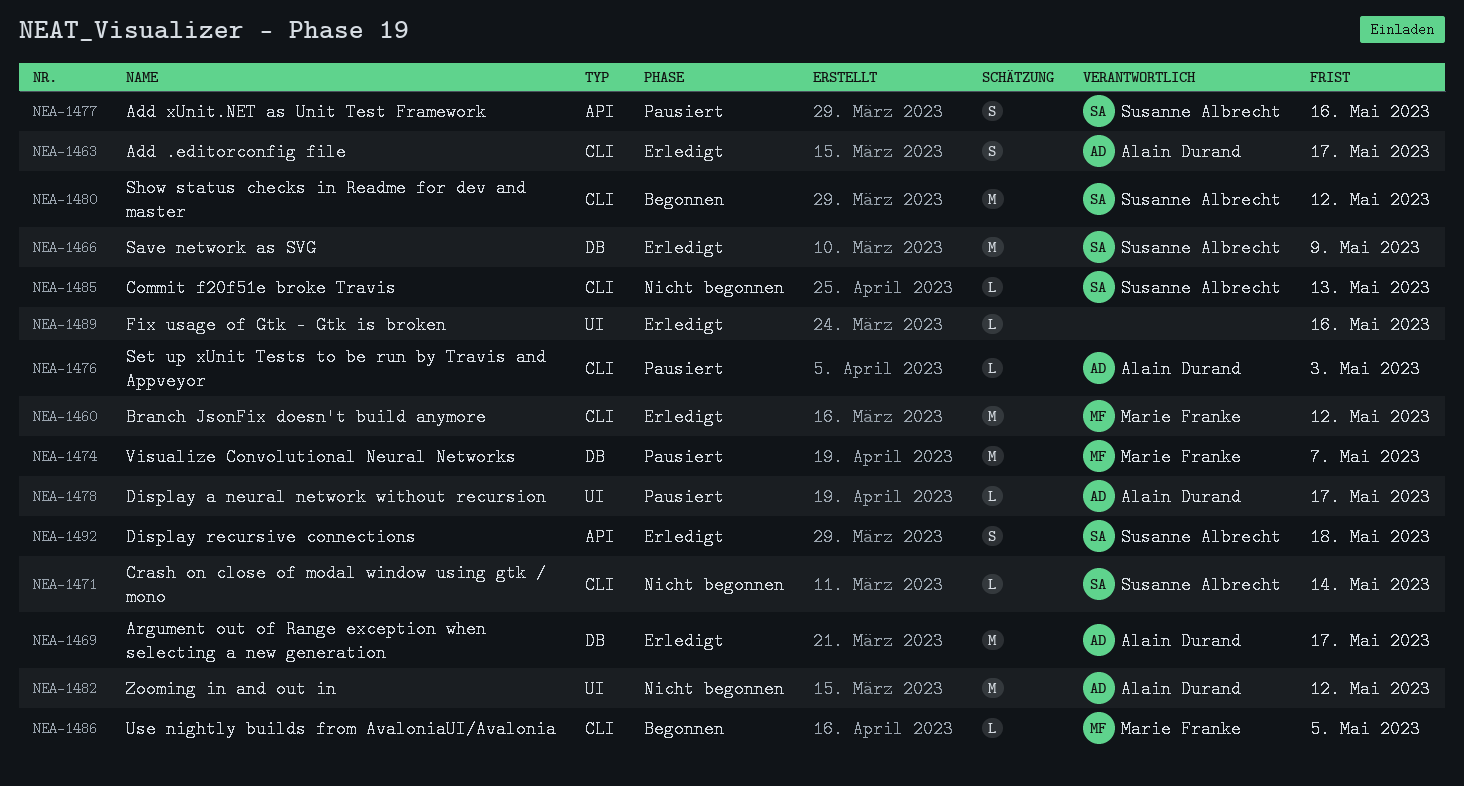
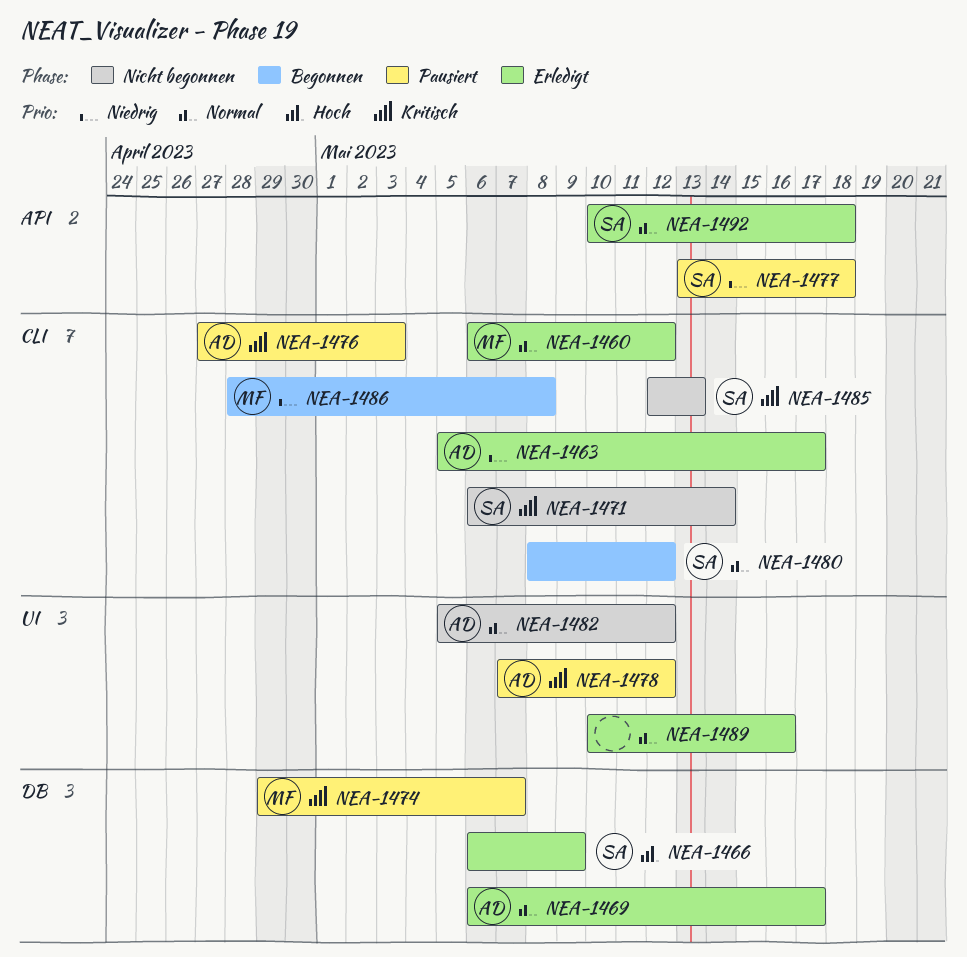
NEA-1477, due: May 16 -> May 18
NEA-1478, due: May 17 -> May 12
NEA-1486, due: May 5 -> May 8

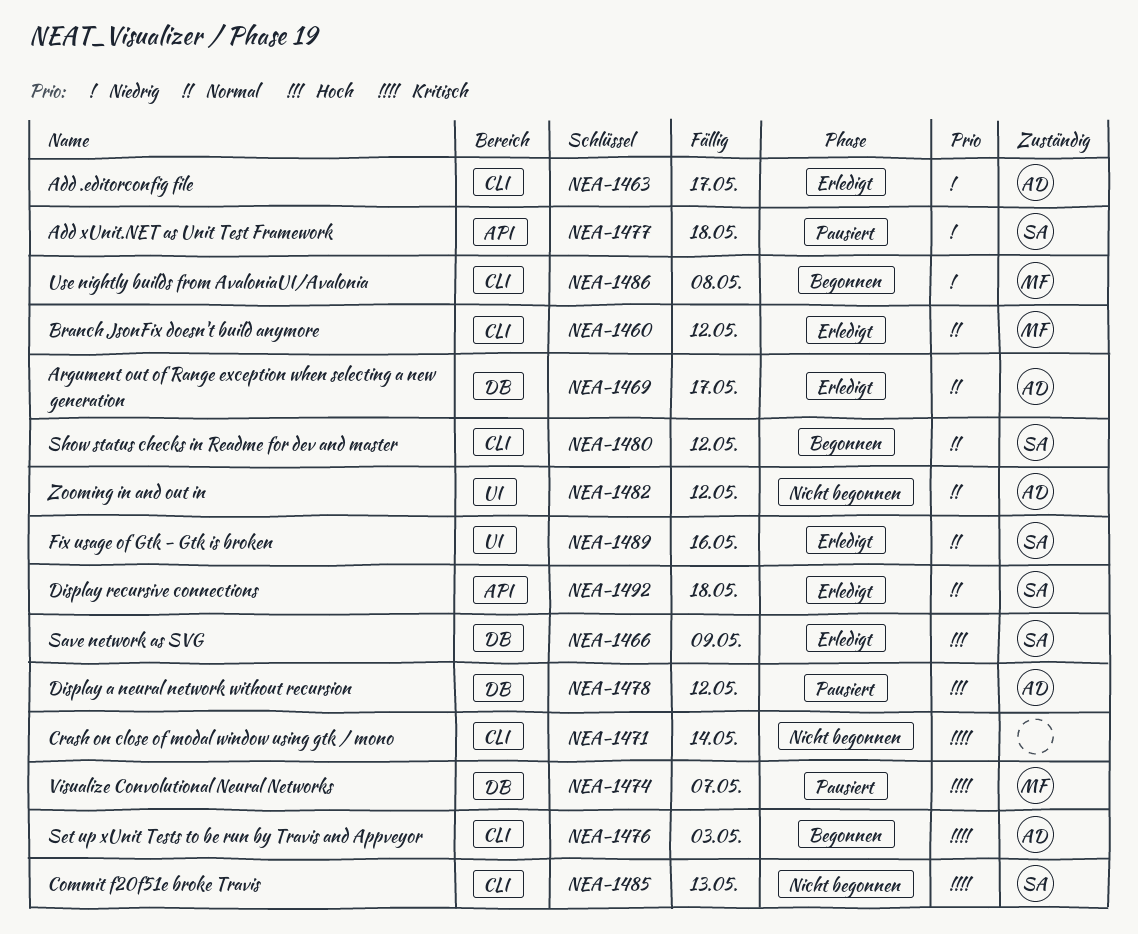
NEA-1471, owner: SA -> none
NEA-1476, status: Pausiert -> Begonnen
NEA-1478, priority: Kritisch -> Hoch
NEA-1478, label: UI -> DB
NEA-1489, owner: none -> SA

